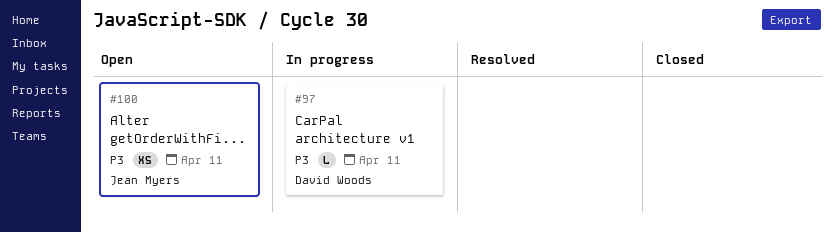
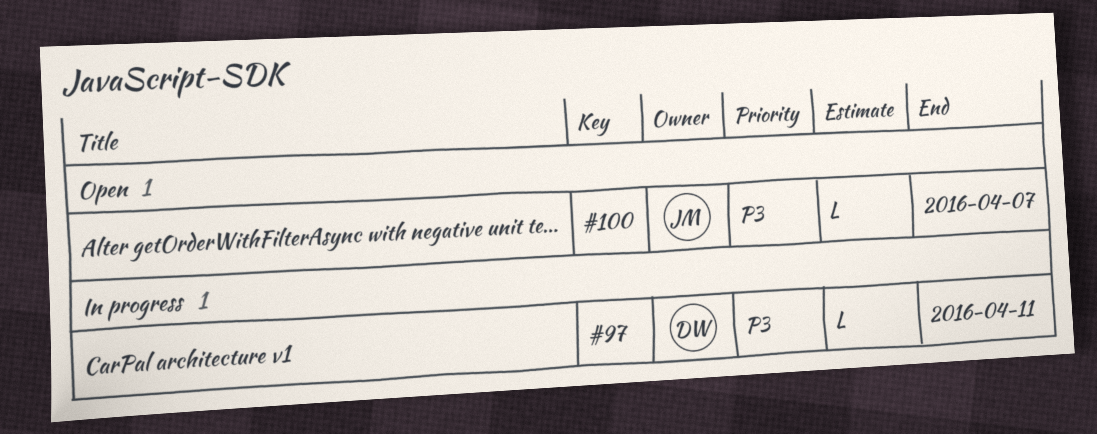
#100, estimate: XS -> L
#100, due: Apr 11 -> Apr 7

